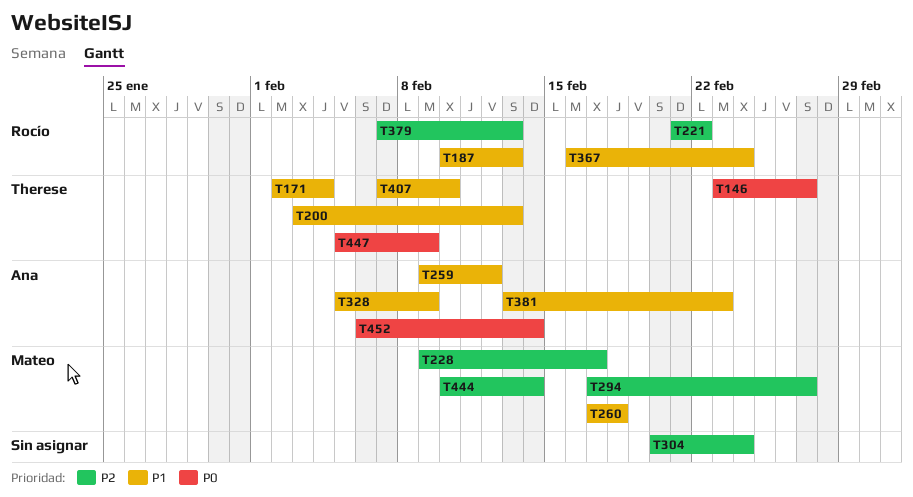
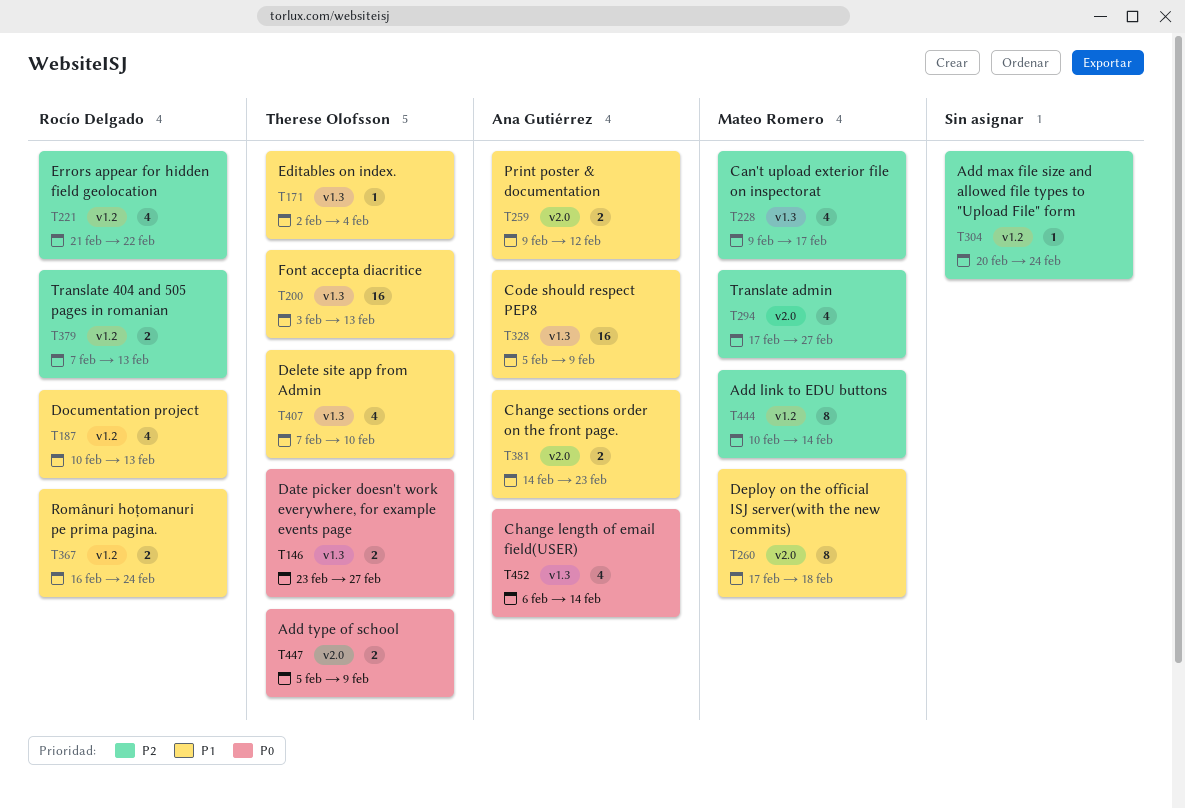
T381, start: Feb 13 -> Feb 14

